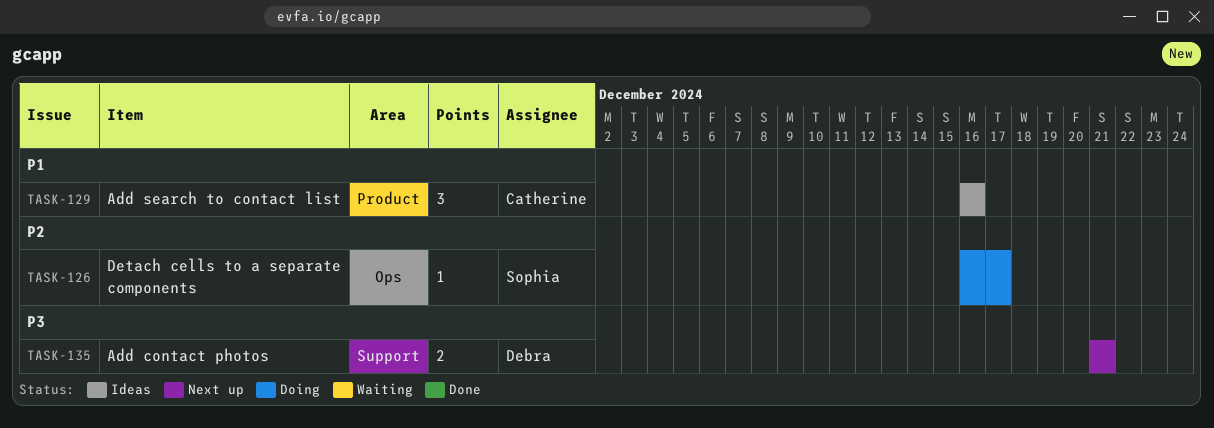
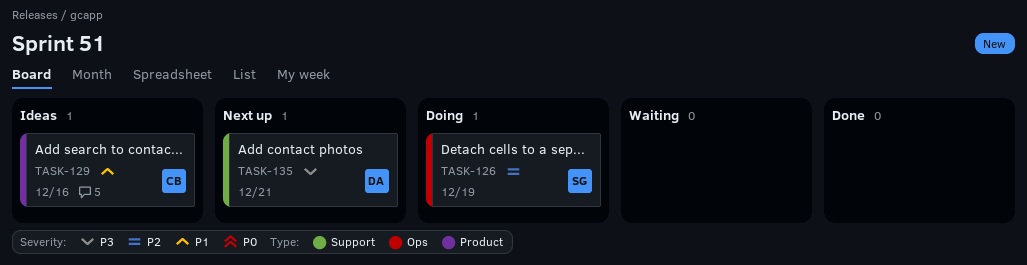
TASK-126, due: Dec 17 -> Dec 19

